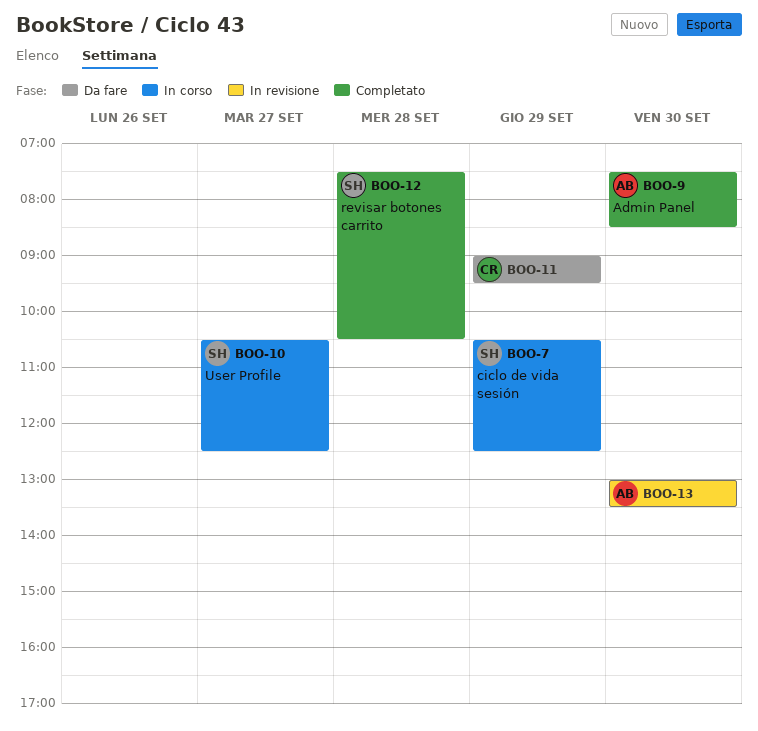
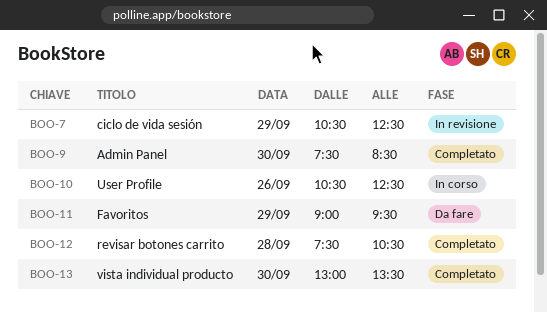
BOO-7, status: In corso -> In revisione
BOO-10, day: Sep 27 -> Sep 26
BOO-13, status: In revisione -> Completato

